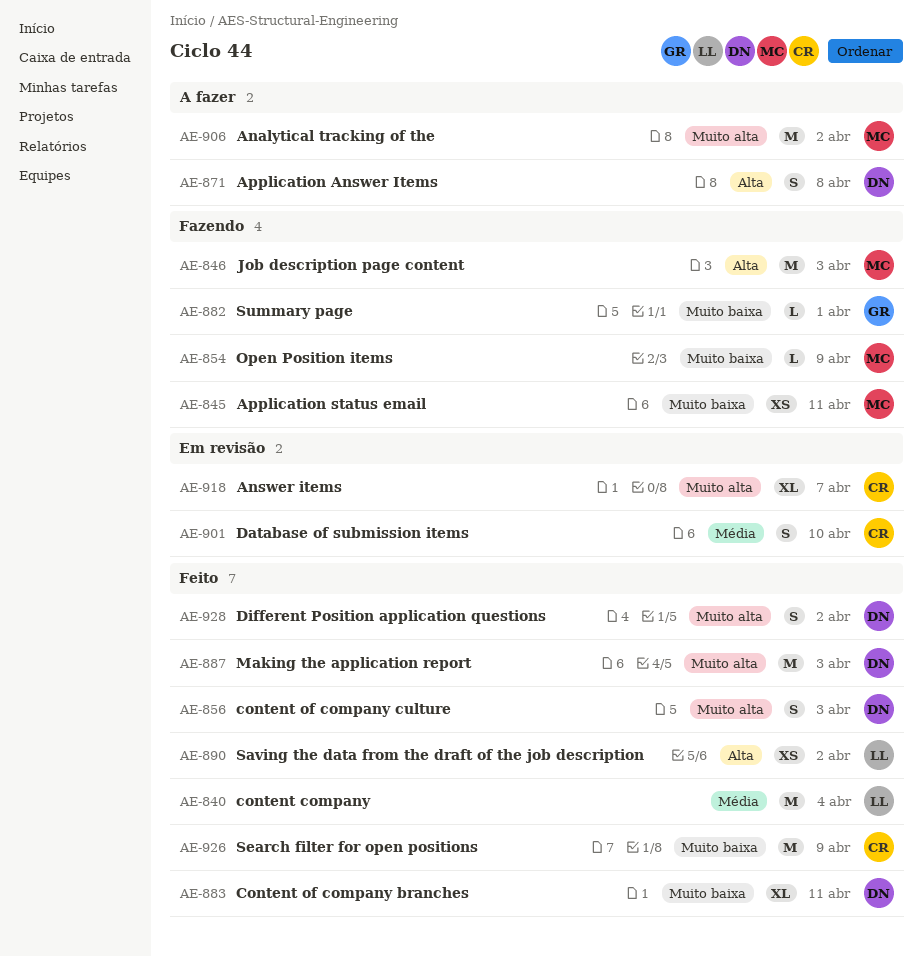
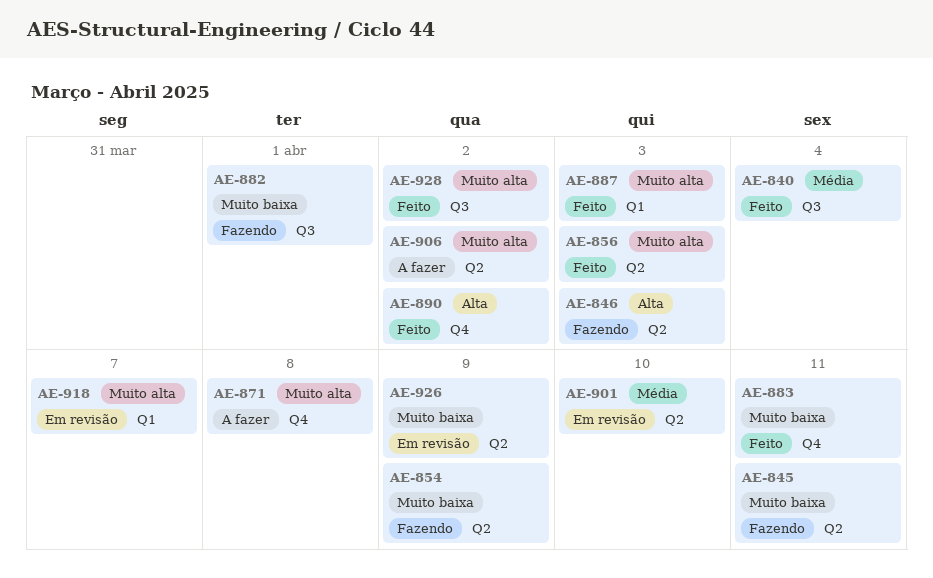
AE-871, priority: Alta -> Muito alta
AE-926, status: Feito -> Em revisão

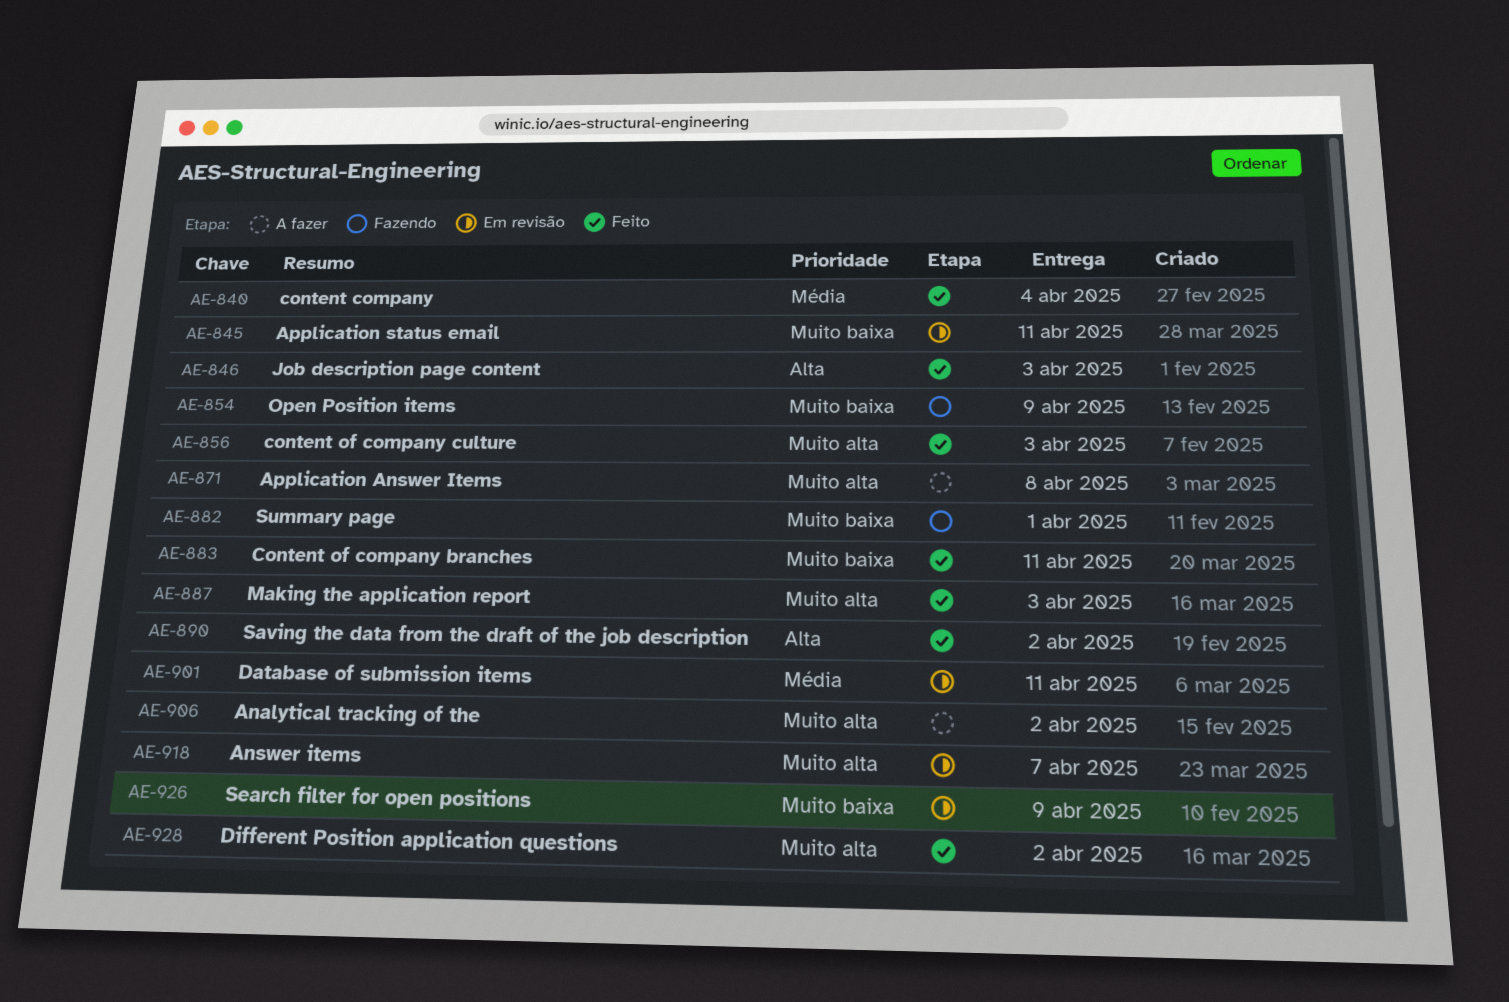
AE-845, status: Fazendo -> Em revisão
AE-846, status: Fazendo -> Feito
AE-901, due: Apr 10 -> Apr 11

